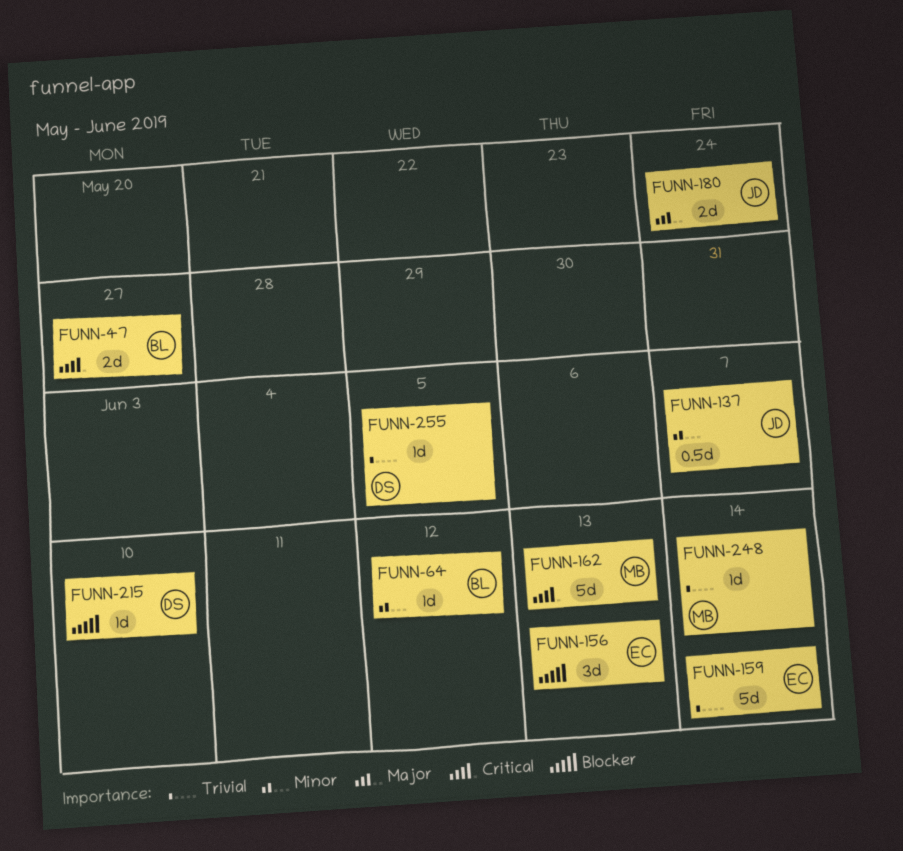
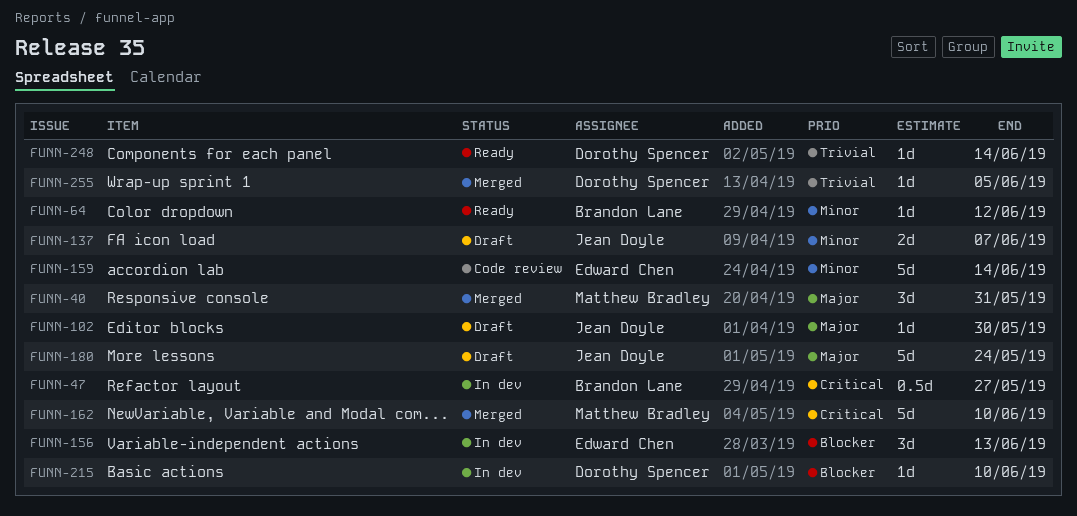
FUNN-40: none -> present
FUNN-47, estimate: 2d -> 0.5d
FUNN-102: none -> present
FUNN-137, estimate: 0.5d -> 2d
FUNN-159, priority: Trivial -> Minor
FUNN-162, due: Jun 13 -> Jun 10
FUNN-180, estimate: 2d -> 5d
FUNN-248, owner: Matthew Bradley -> Dorothy Spencer

